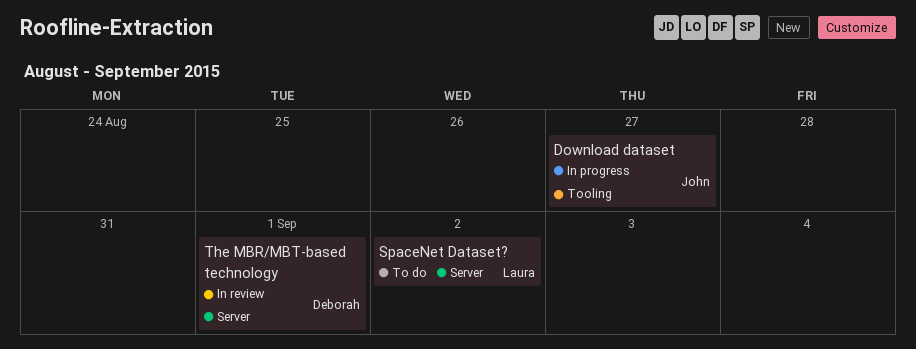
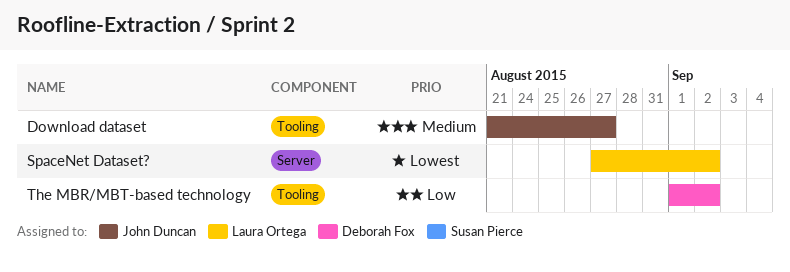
The MBR/MBT-based technology, label: Server -> Tooling
The MBR/MBT-based technology, due: Sep 1 -> Sep 2

